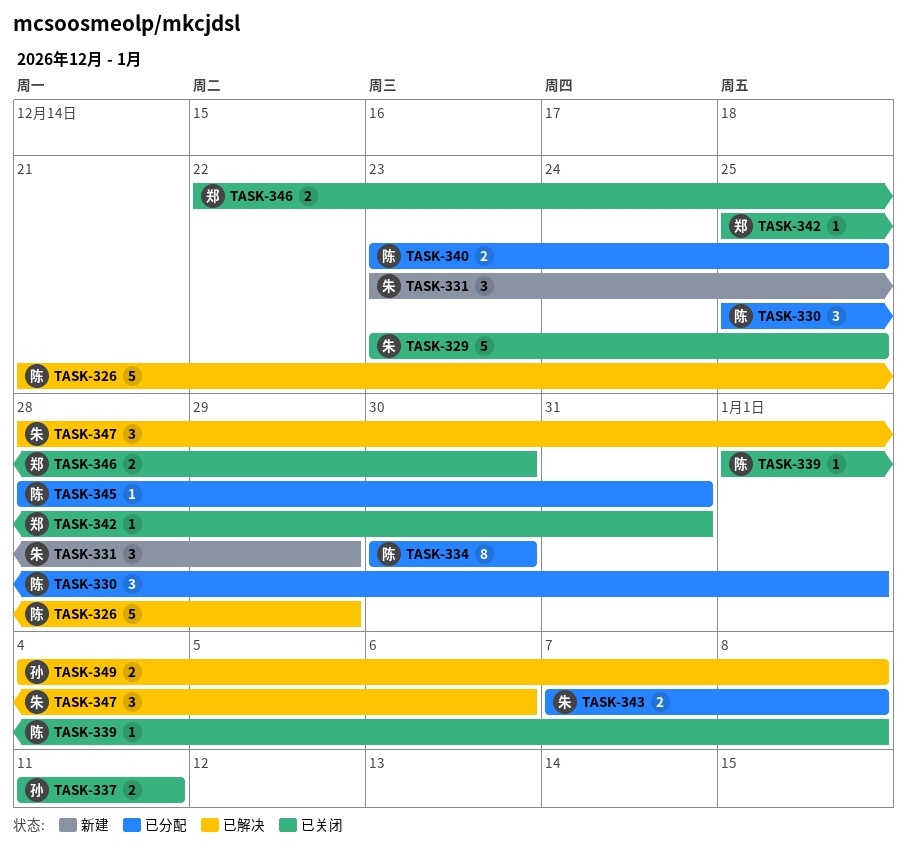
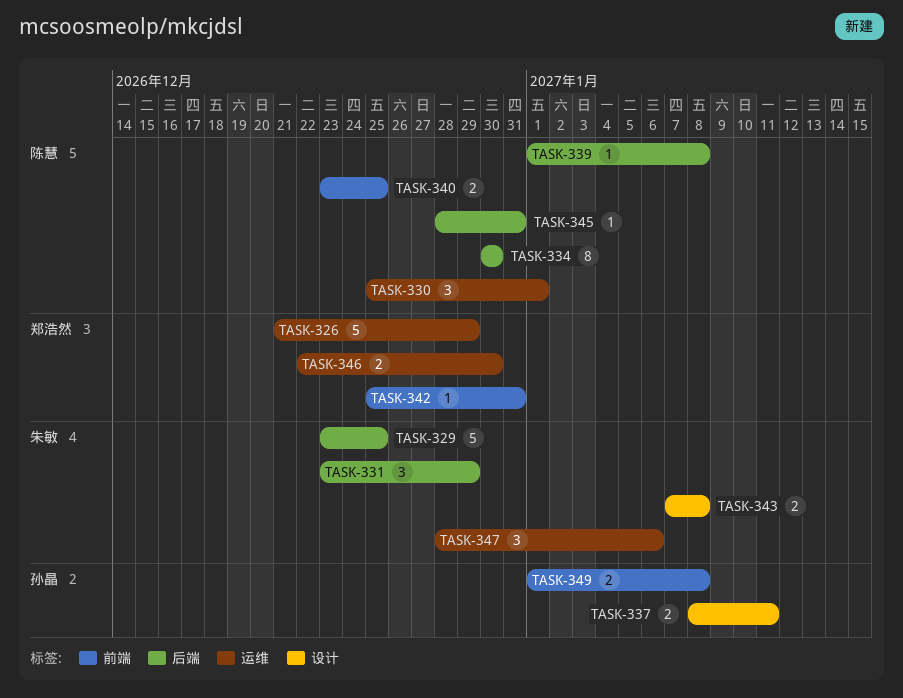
TASK-326, owner: 陈慧 -> 郑浩然
TASK-337, start: Jan 11 -> Jan 8
TASK-349, start: Jan 4 -> Jan 1

